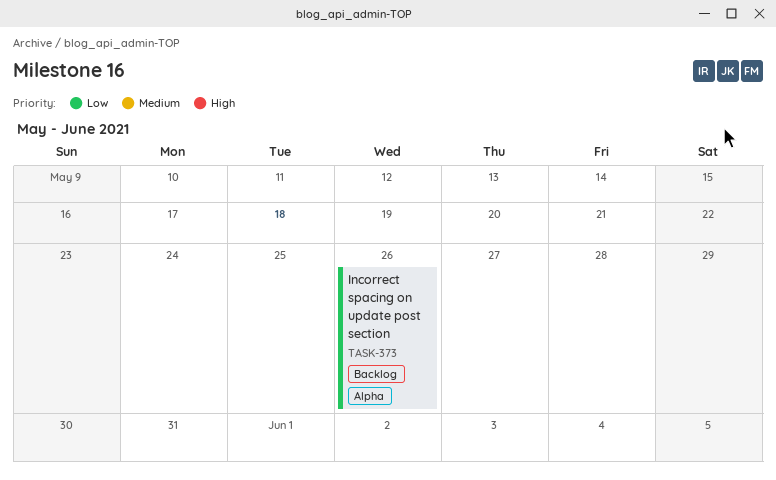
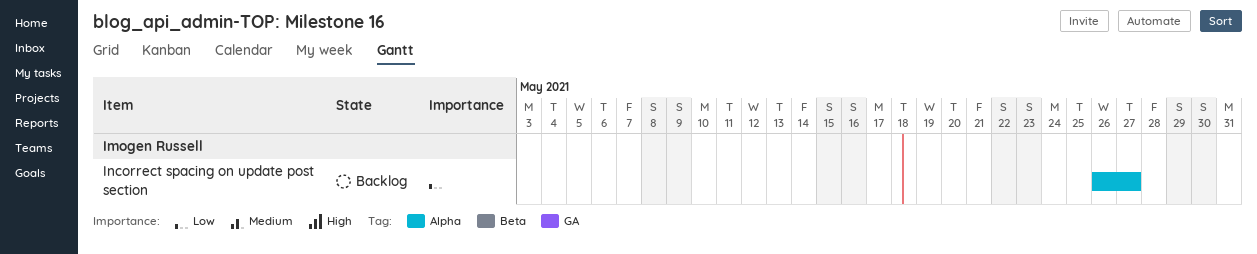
Incorrect spacing on update post section, due: May 26 -> May 27

